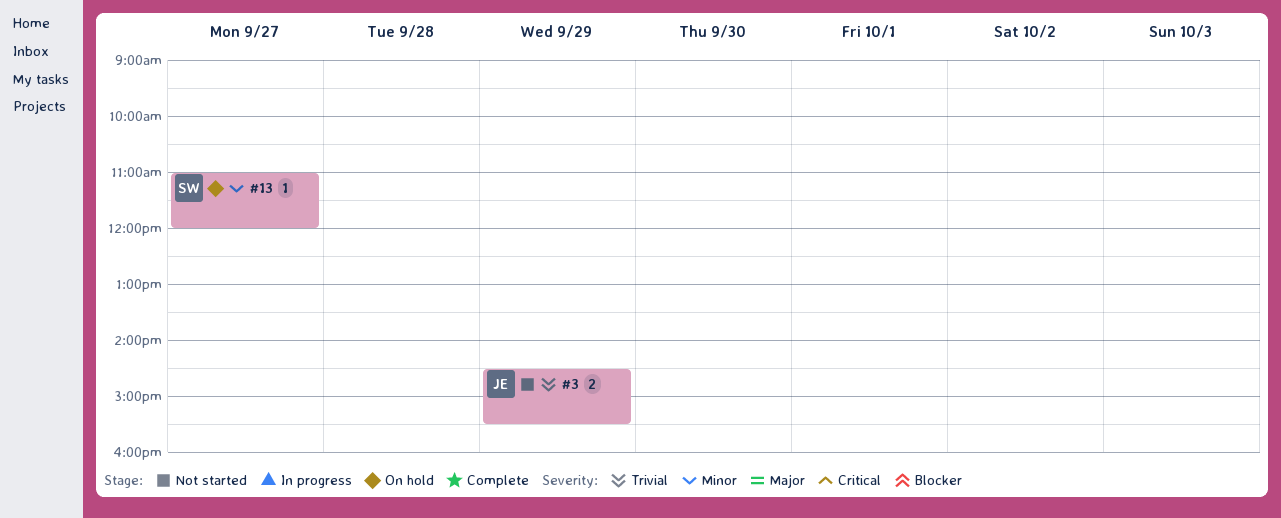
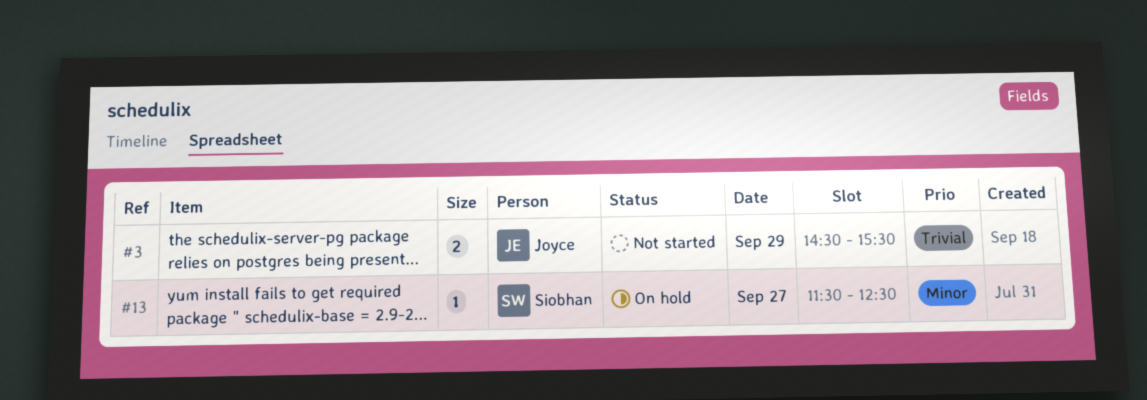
#13, begins: 11:00 -> 11:30
#13, ends: 12:00 -> 12:30

